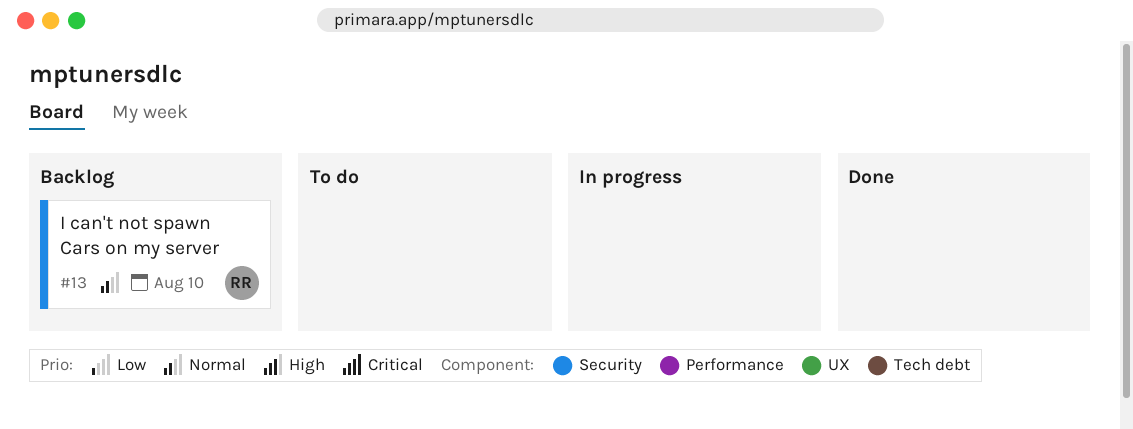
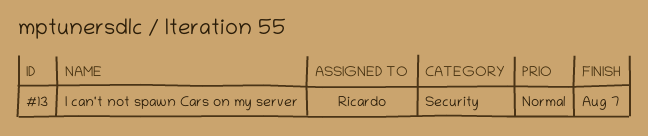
#13, due: Aug 10 -> Aug 7

